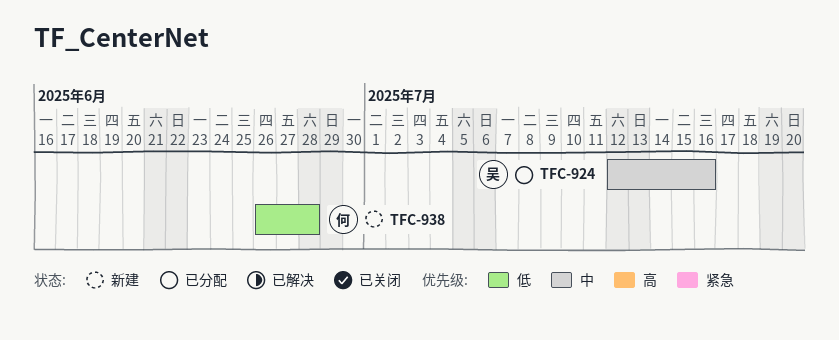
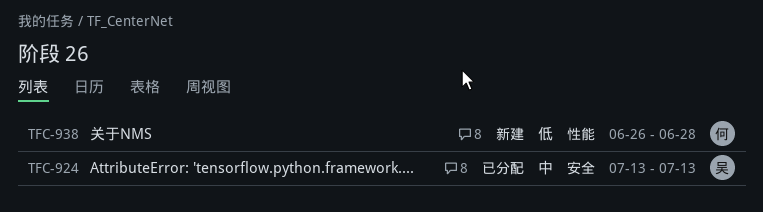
TFC-924, start: Jul 12 -> Jul 13
TFC-924, due: Jul 16 -> Jul 13

